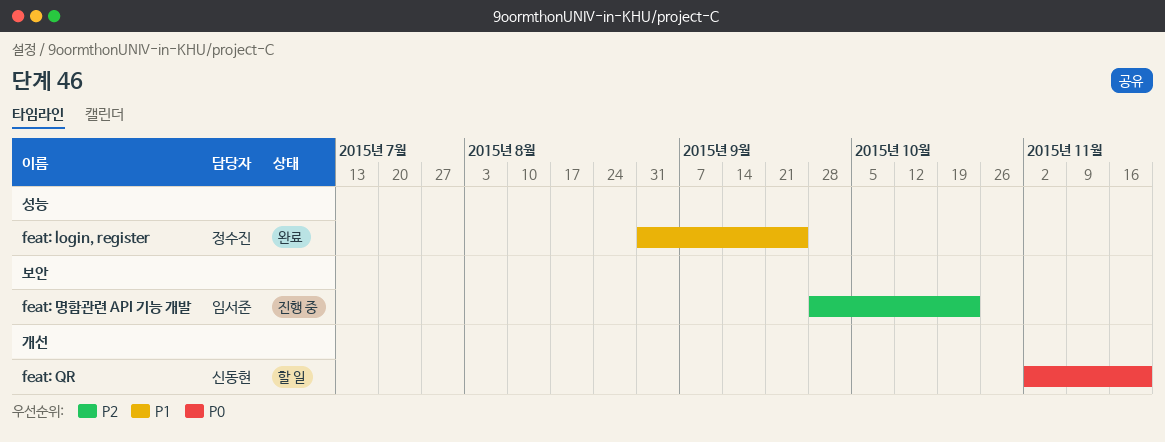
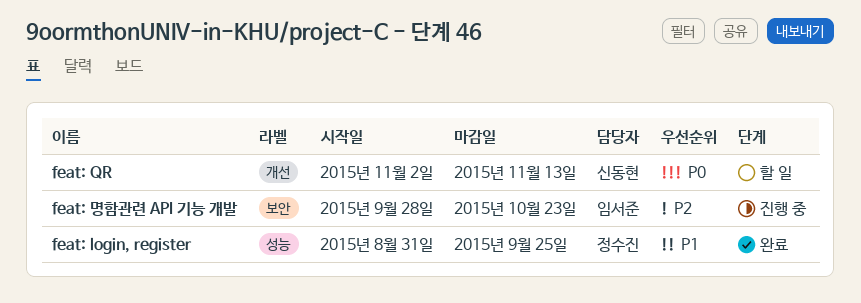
feat: QR, due: Nov 20 -> Nov 13

